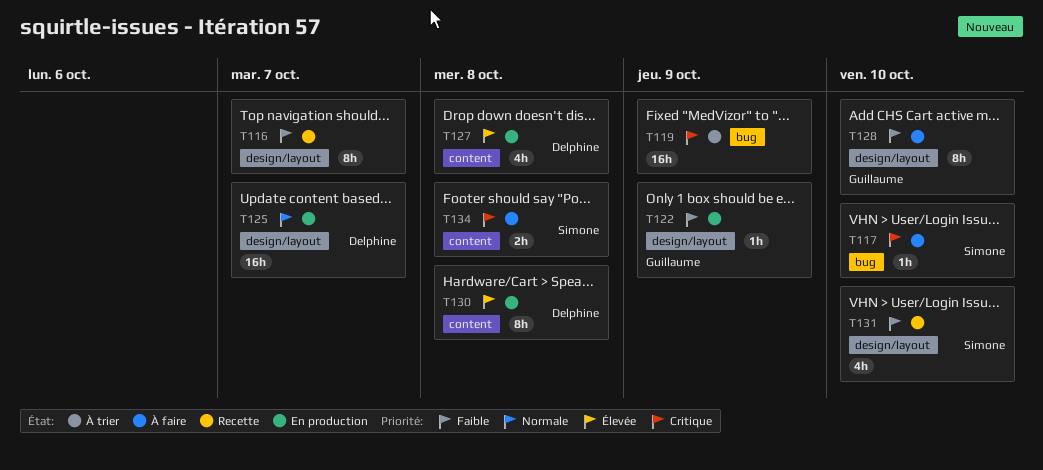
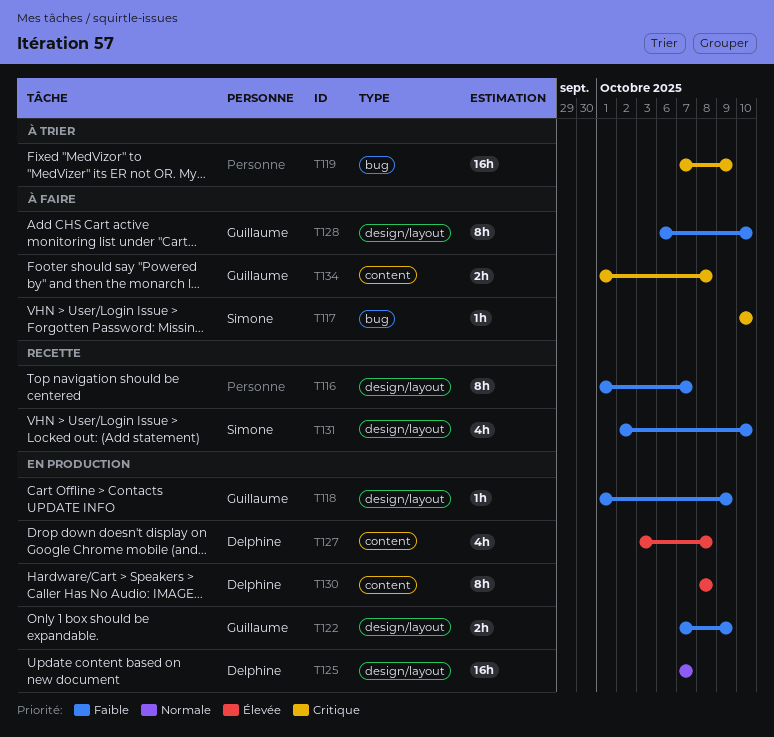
T118: none -> present
T122, estimate: 1h -> 2h
T134, owner: Simone -> Guillaume

